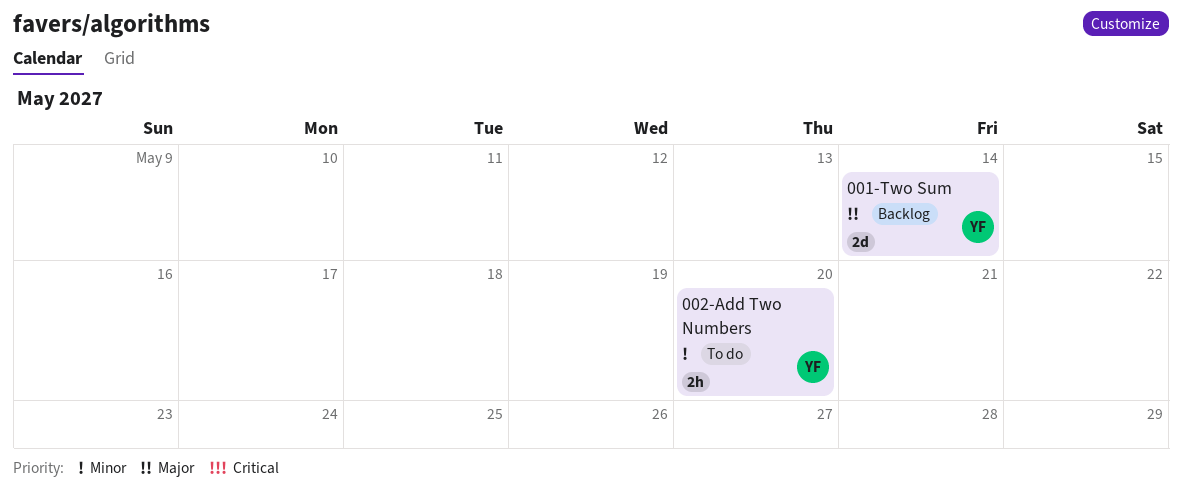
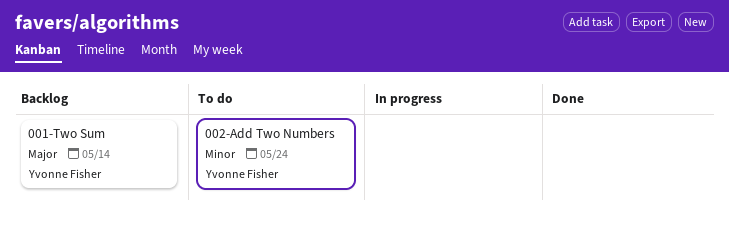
002-Add Two Numbers, due: May 20 -> May 24

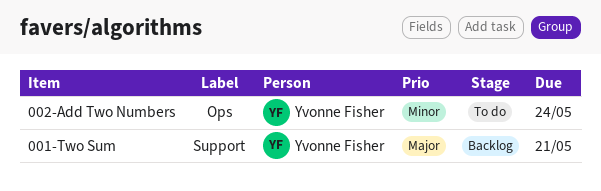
001-Two Sum, due: May 14 -> May 21

